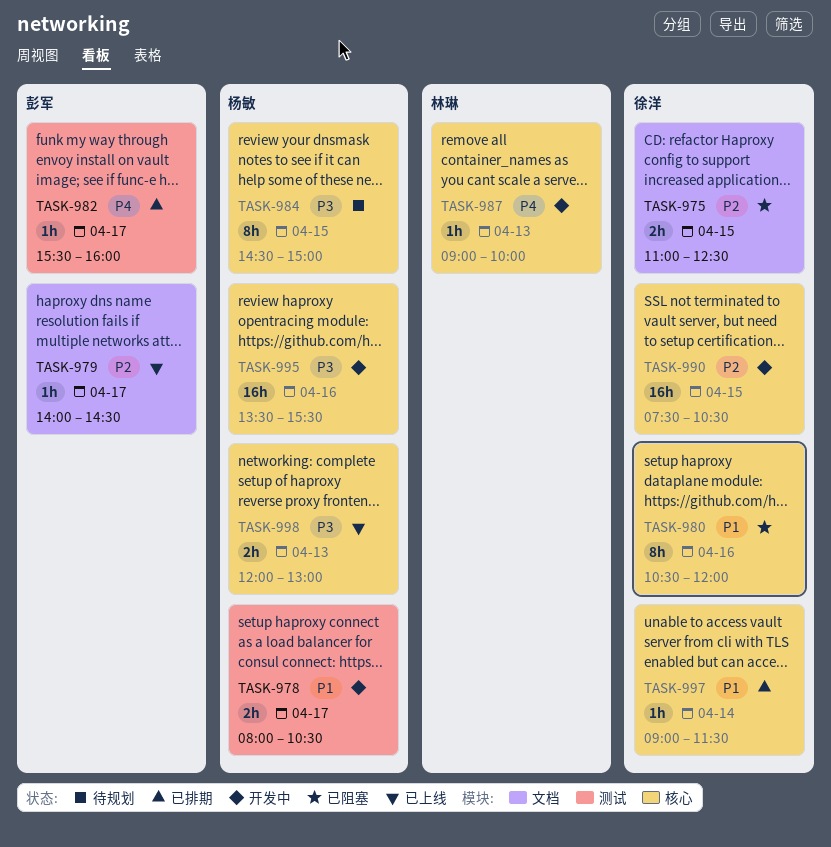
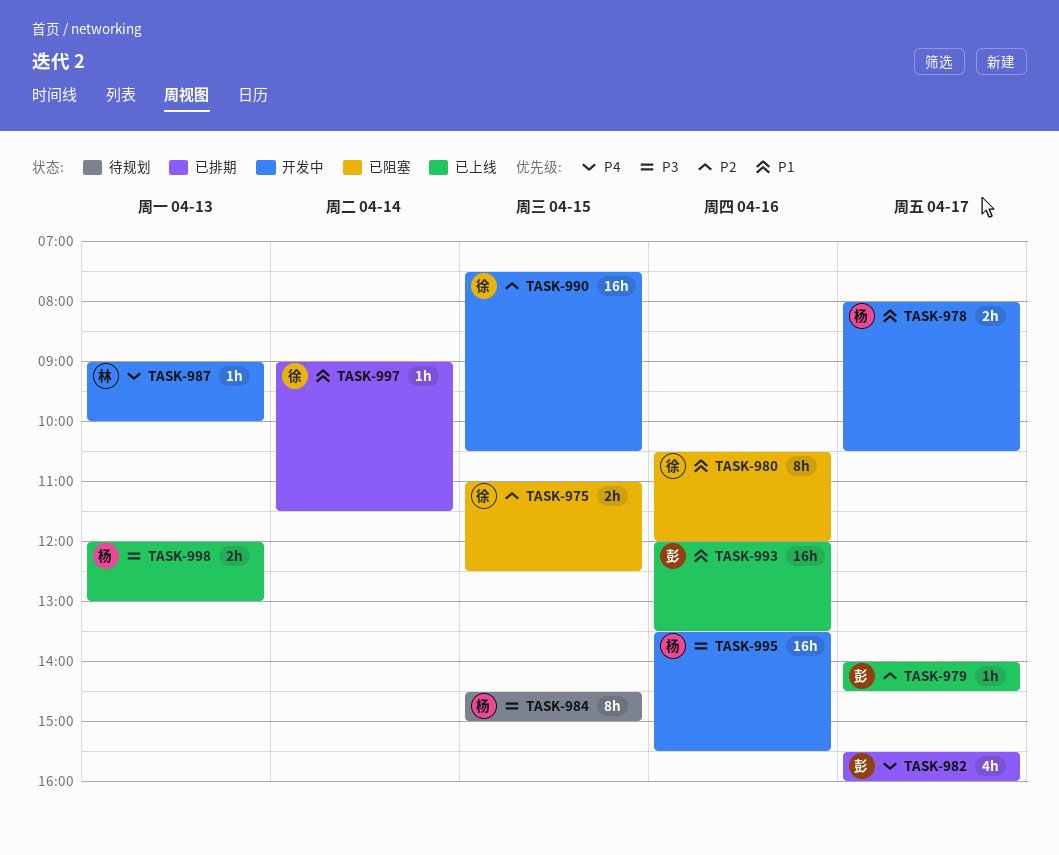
TASK-982, estimate: 1h -> 4h
TASK-993: none -> present

